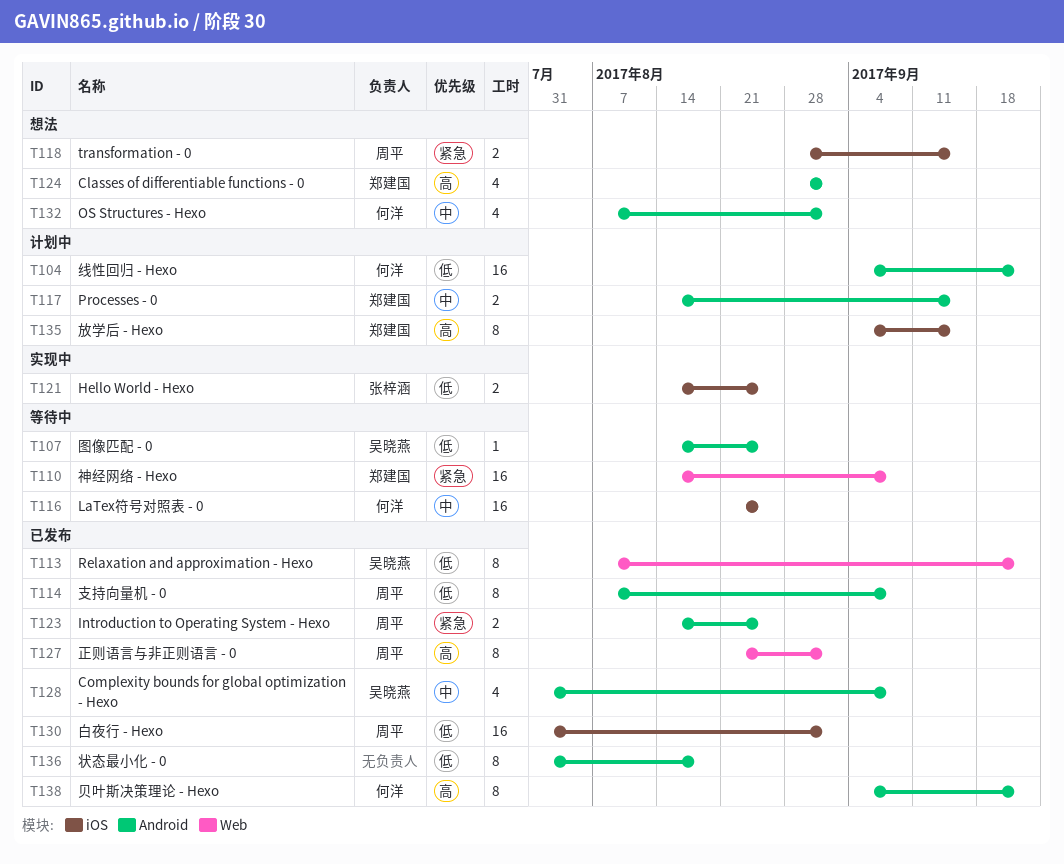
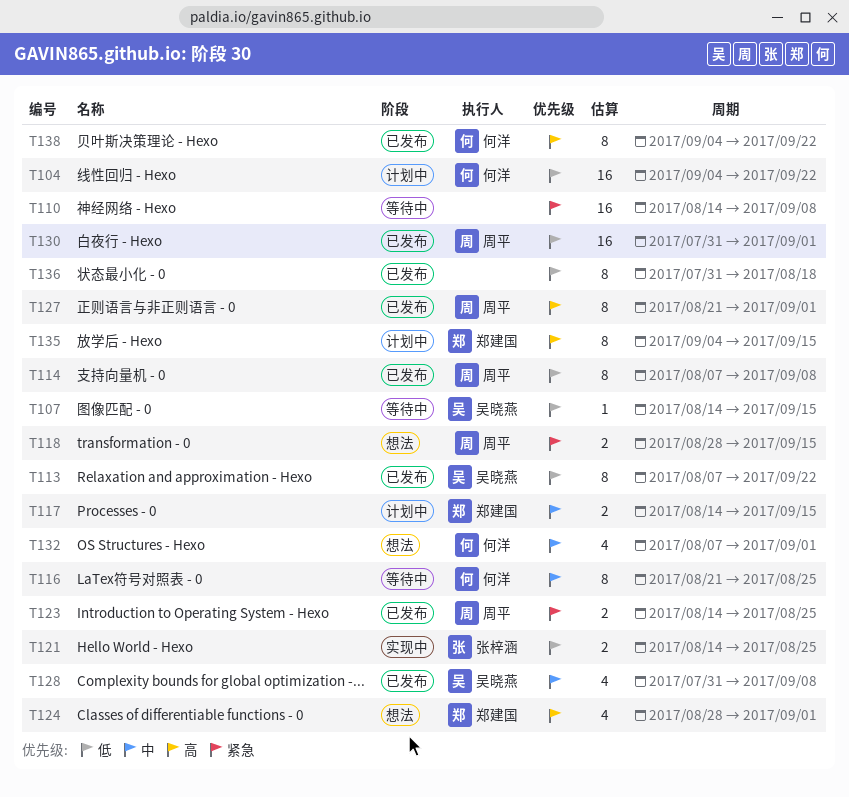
T107, due: Aug 25 -> Sep 15
T110, owner: 郑建国 -> none
T116, estimate: 16 -> 8

